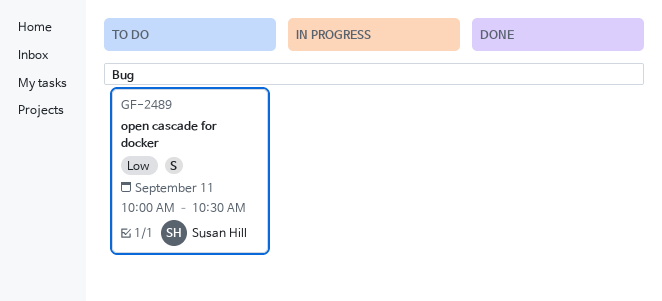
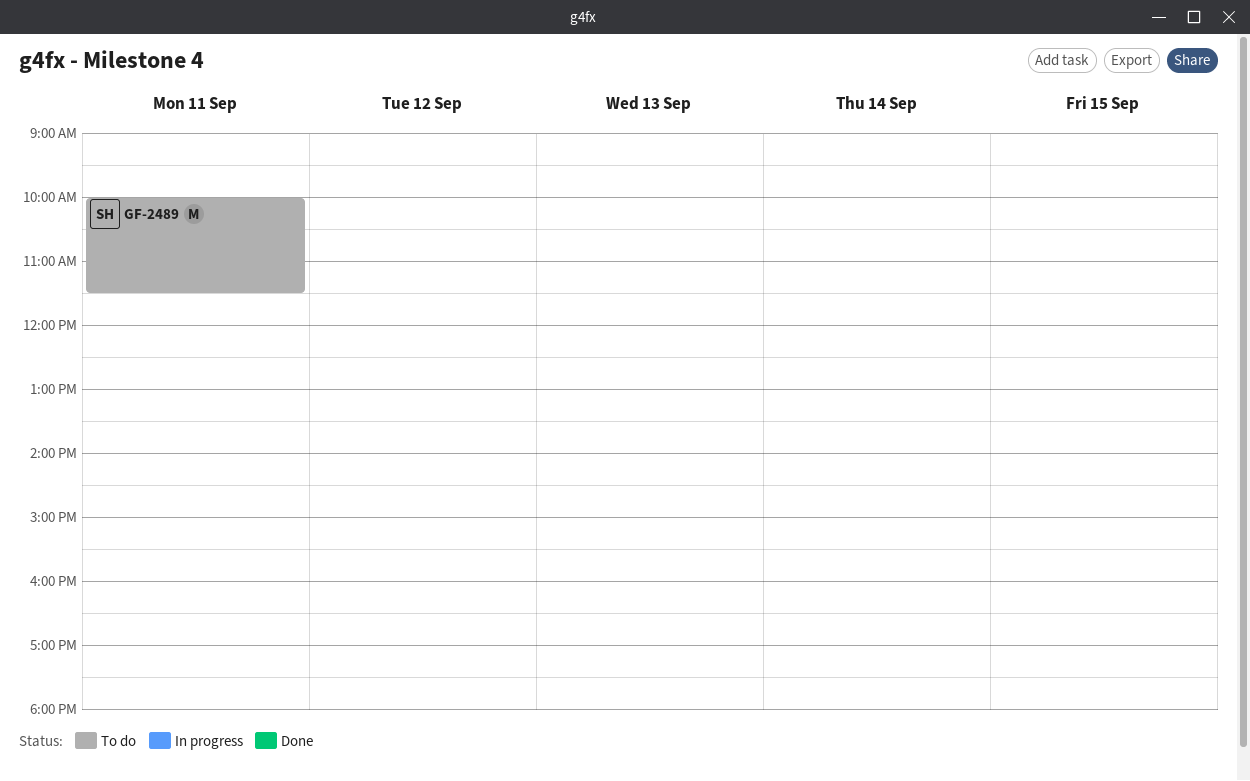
GF-2489, estimate: S -> M
GF-2489, ends: 10:30 -> 11:30

